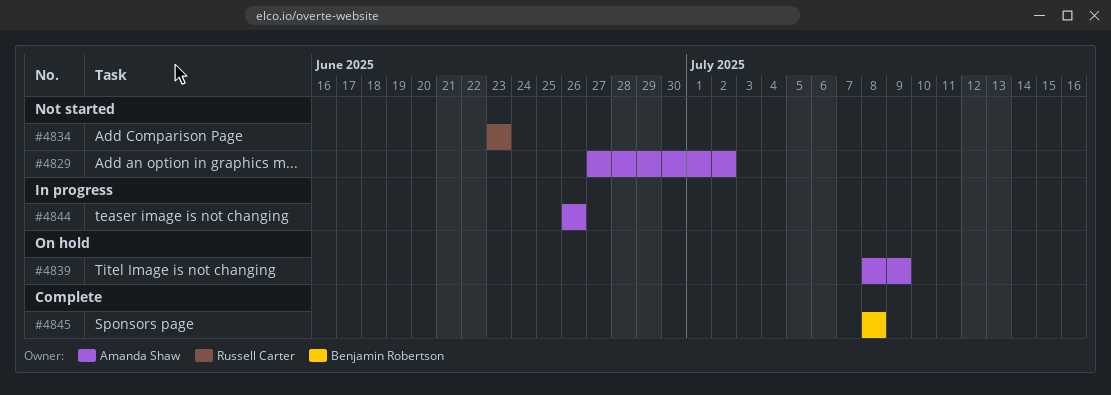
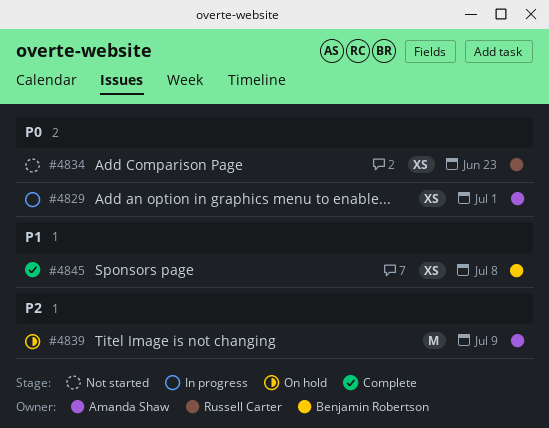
#4829, status: Not started -> In progress
#4829, due: Jul 2 -> Jul 1
#4844: present -> none

